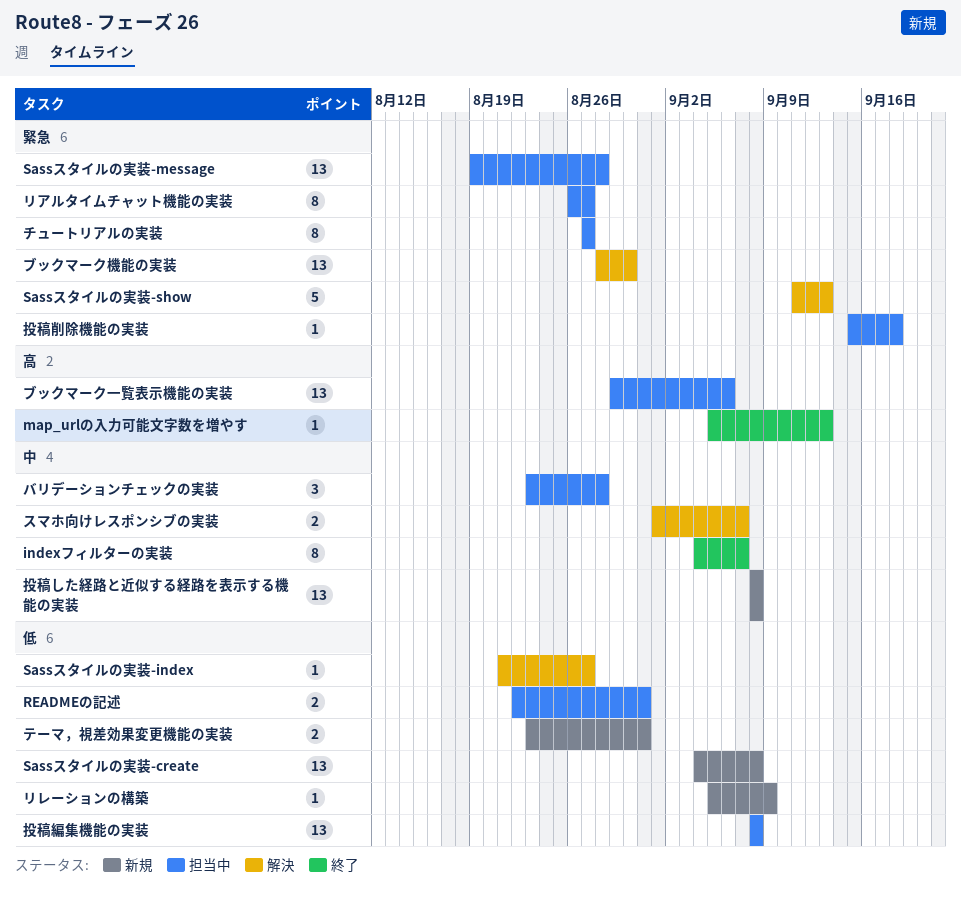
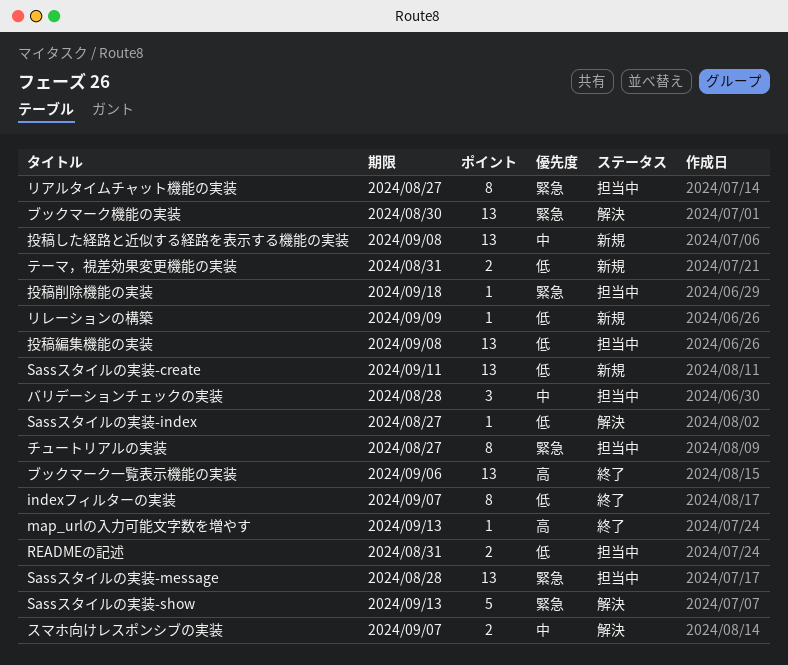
indexフィルターの実装, priority: 中 -> 低
Sassスタイルの実装-create, due: Sep 8 -> Sep 11
ブックマーク一覧表示機能の実装, status: 担当中 -> 終了

